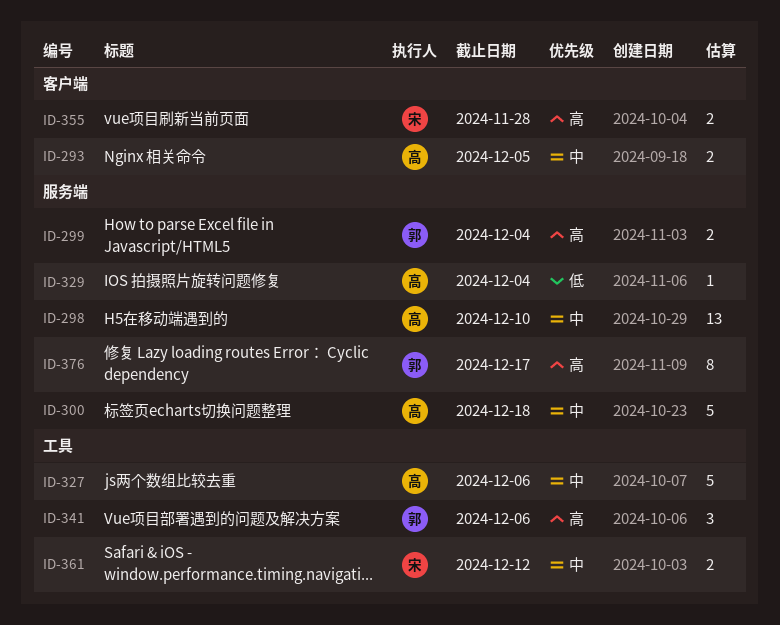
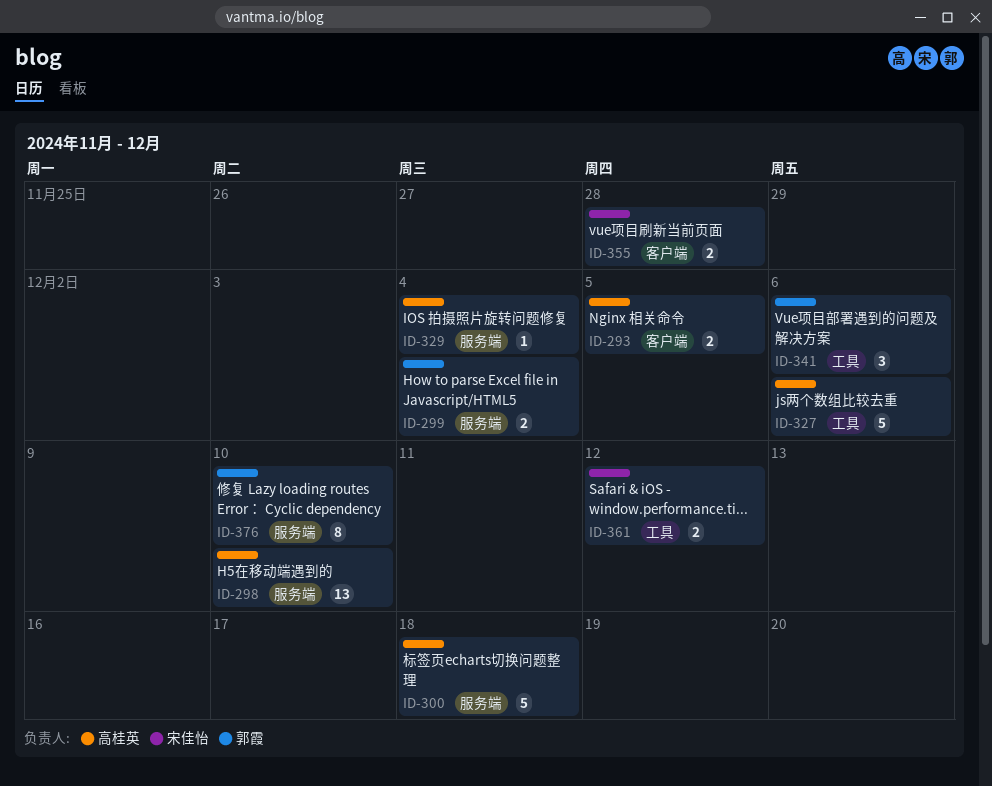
ID-376, due: Dec 17 -> Dec 10

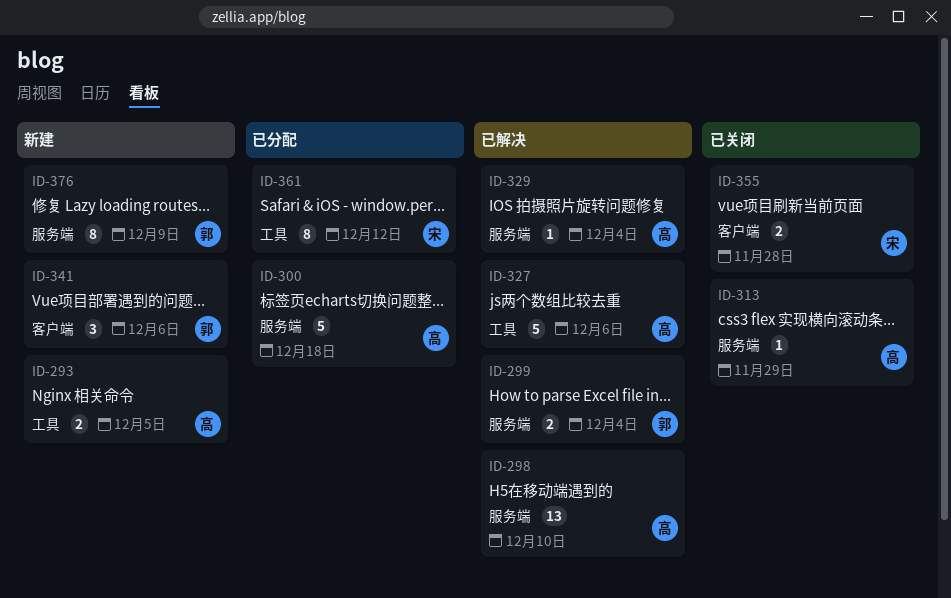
ID-293, label: 客户端 -> 工具
ID-313: none -> present
ID-341, label: 工具 -> 客户端
ID-361, estimate: 2 -> 8
ID-376, due: Dec 10 -> Dec 9

